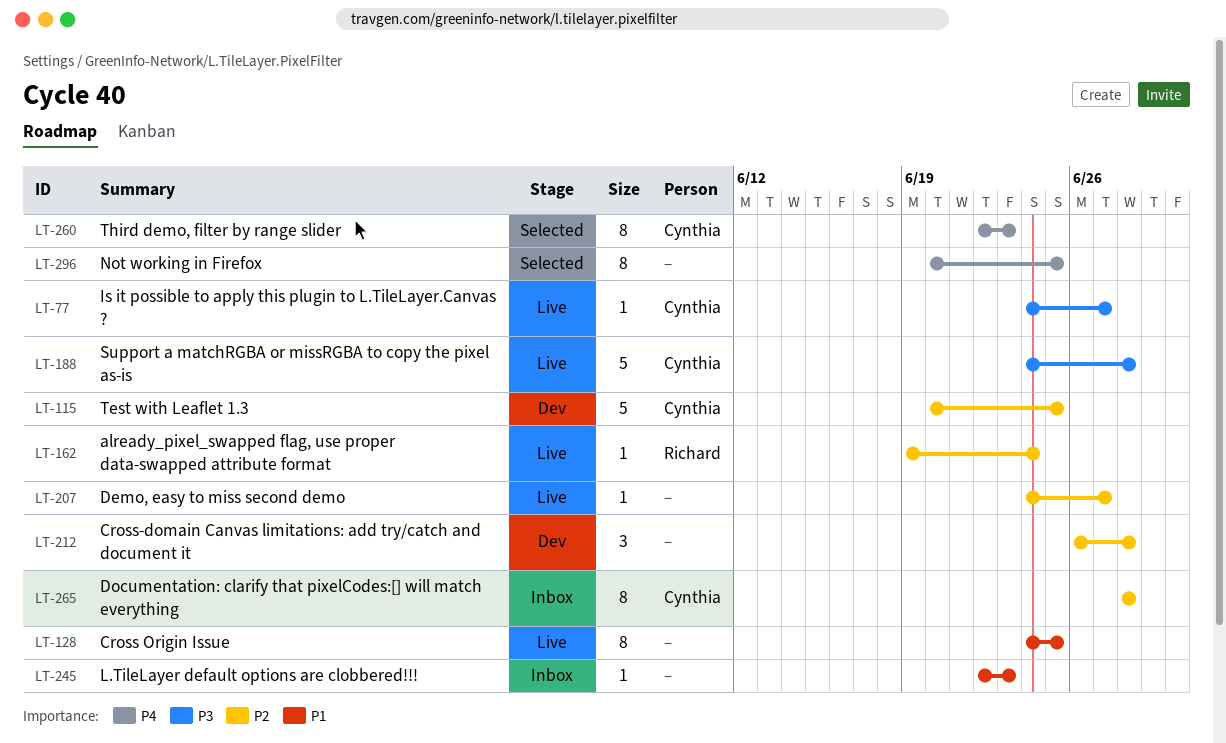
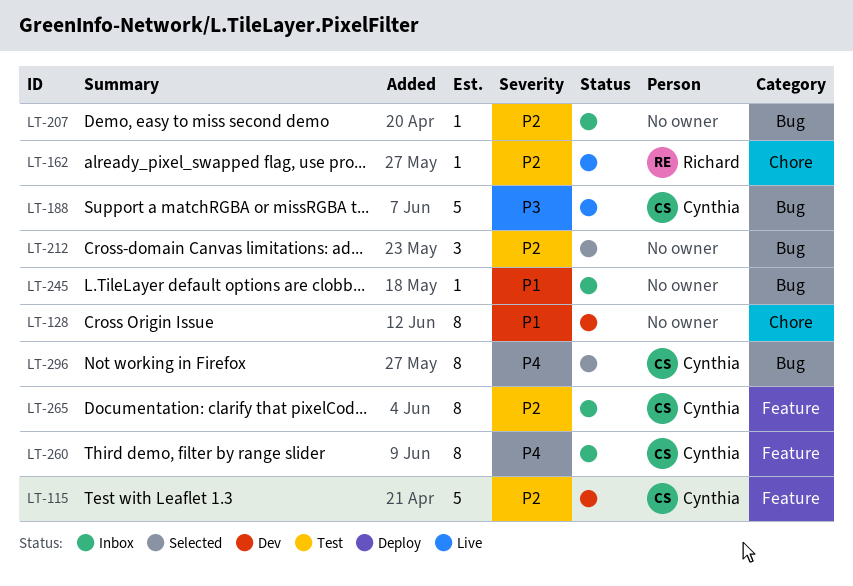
LT-77: present -> none
LT-128, status: Live -> Dev
LT-207, status: Live -> Inbox
LT-212, status: Dev -> Selected
LT-260, status: Selected -> Inbox
LT-296, owner: none -> Cynthia

